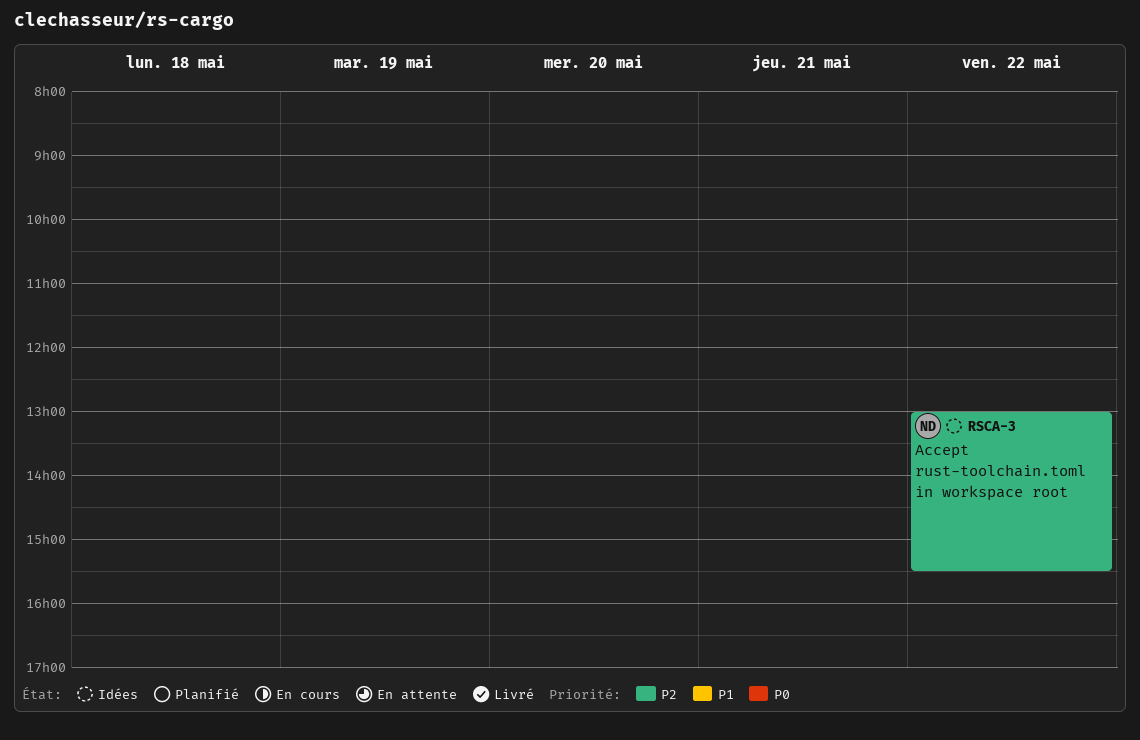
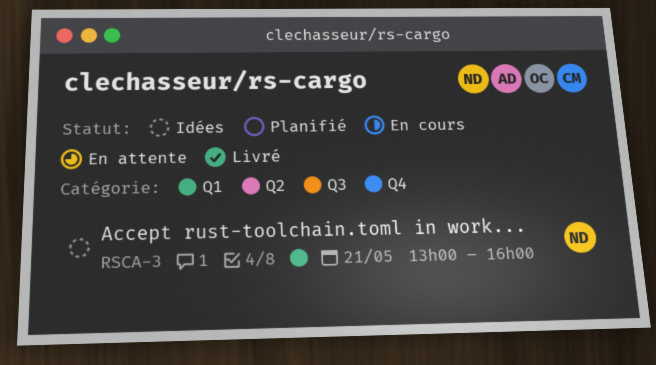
RSCA-3, day: May 22 -> May 21
RSCA-3, ends: 15:30 -> 16:00

